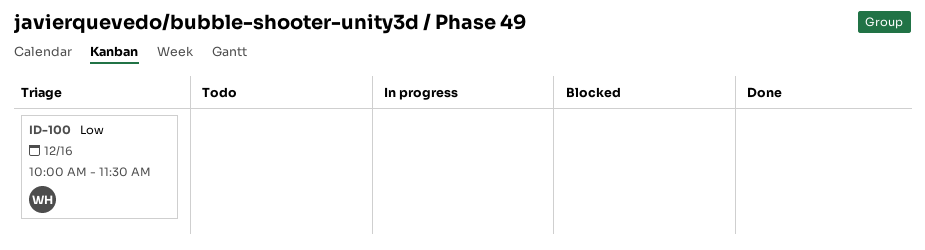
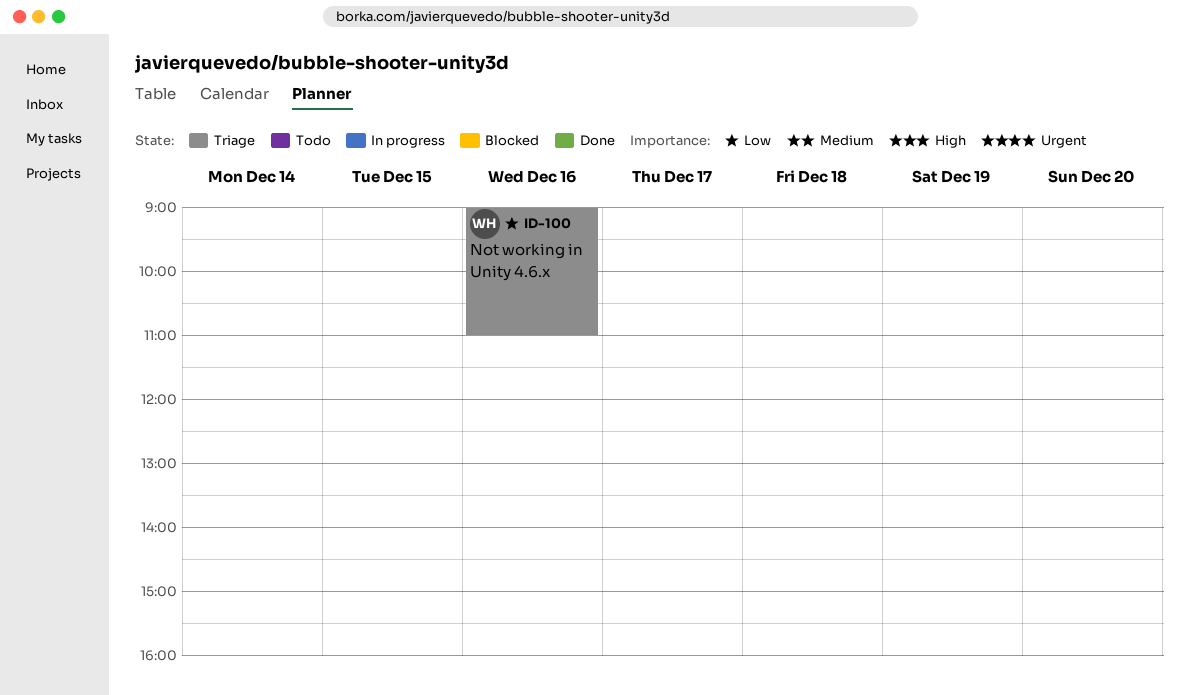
ID-100, begins: 10:00 -> 09:00
ID-100, ends: 11:30 -> 11:00

